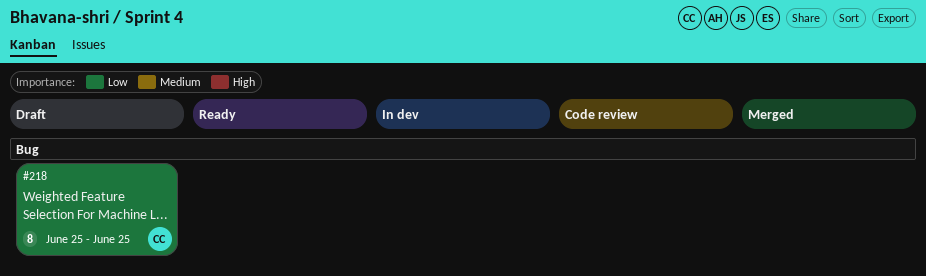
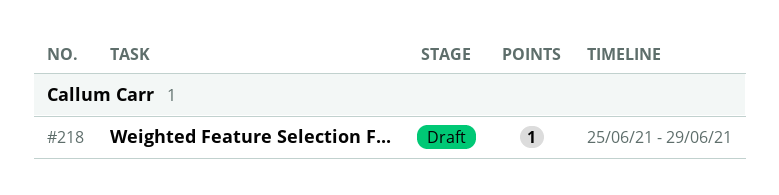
#218, estimate: 8 -> 1
#218, due: Jun 25 -> Jun 29

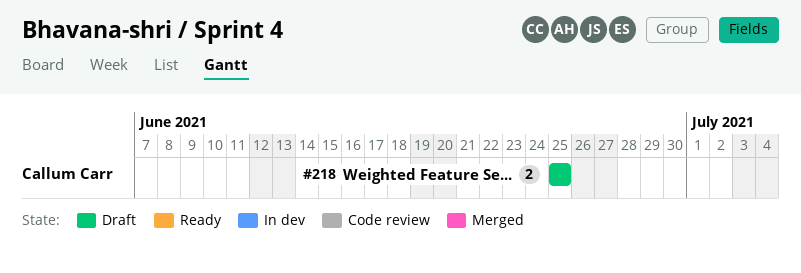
#218, estimate: 1 -> 2
#218, due: Jun 29 -> Jun 25

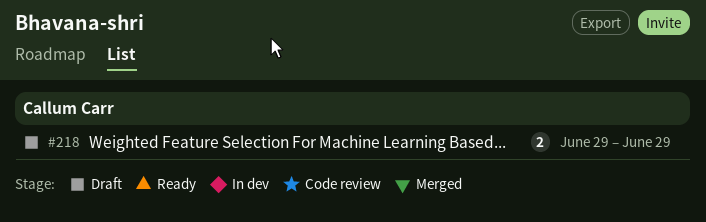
#218, start: Jun 25 -> Jun 29
#218, due: Jun 25 -> Jun 29

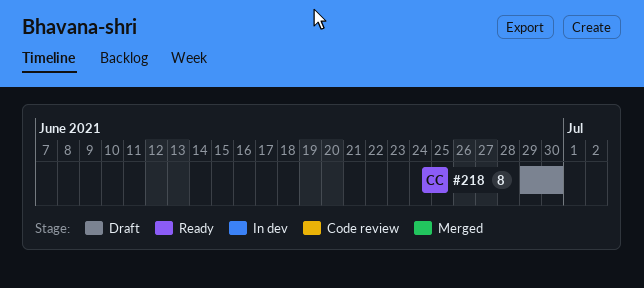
#218, estimate: 2 -> 8
#218, due: Jun 29 -> Jun 30

